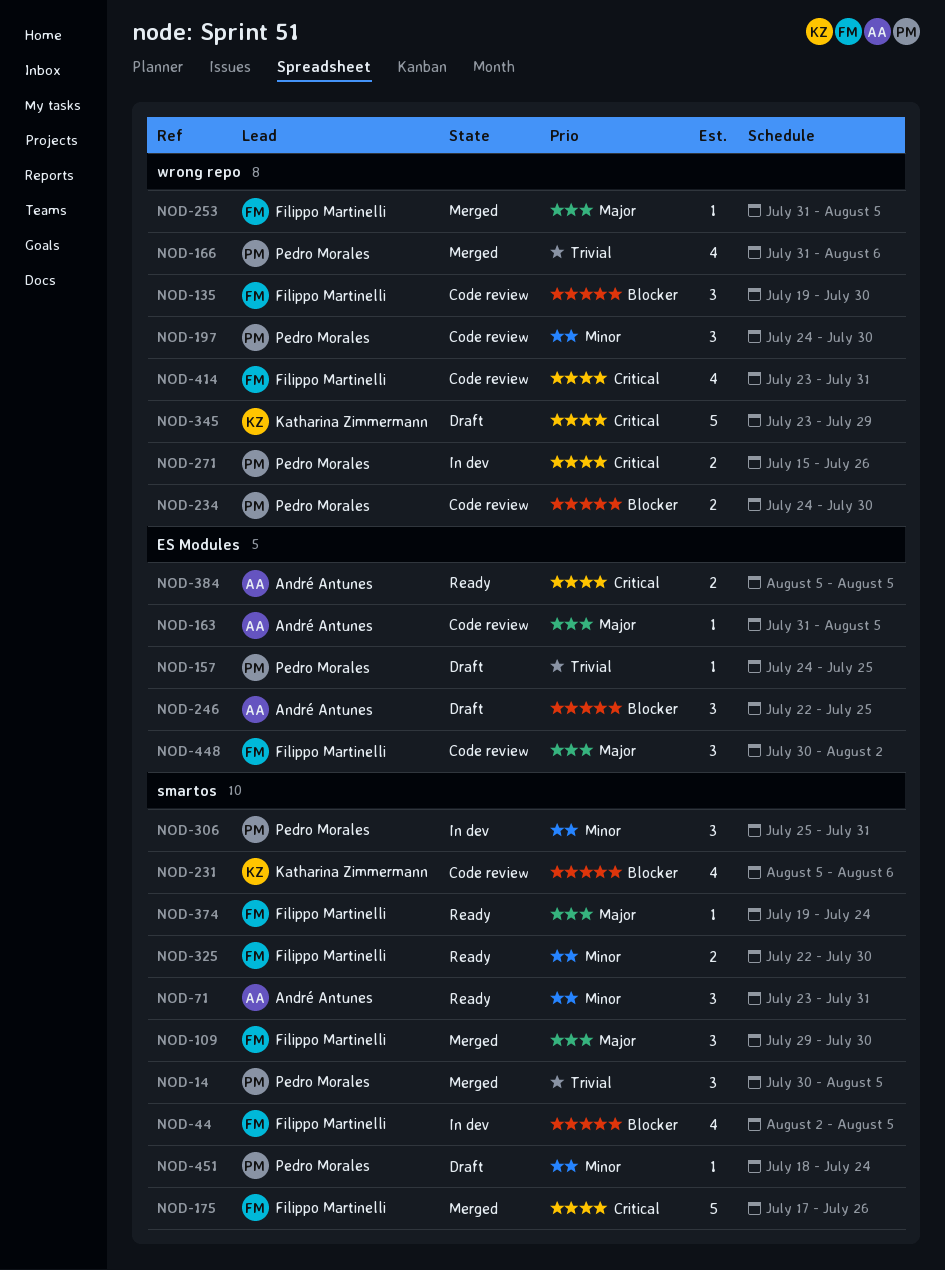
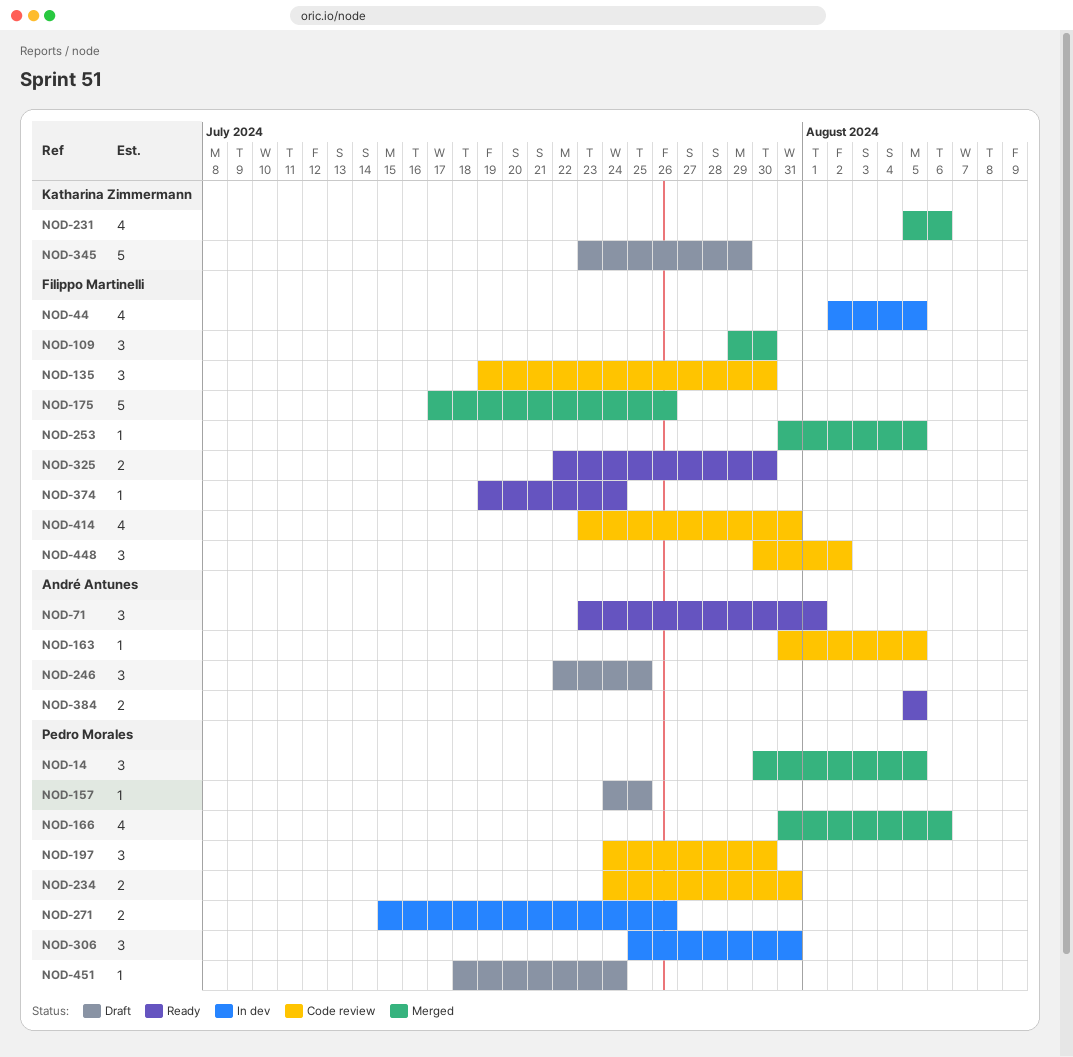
NOD-71, due: Jul 31 -> Aug 1
NOD-231, status: Code review -> Merged
NOD-234, due: Jul 30 -> Jul 31

